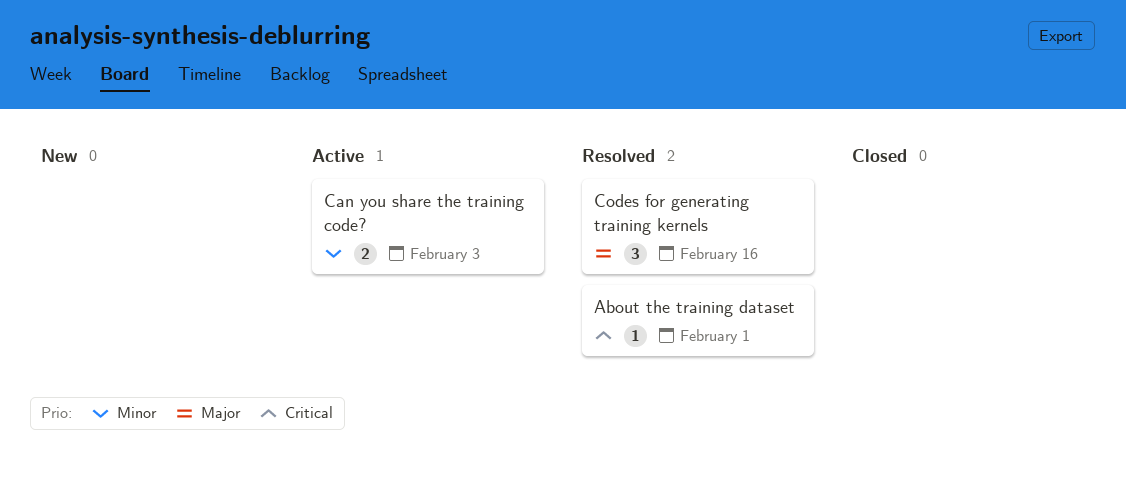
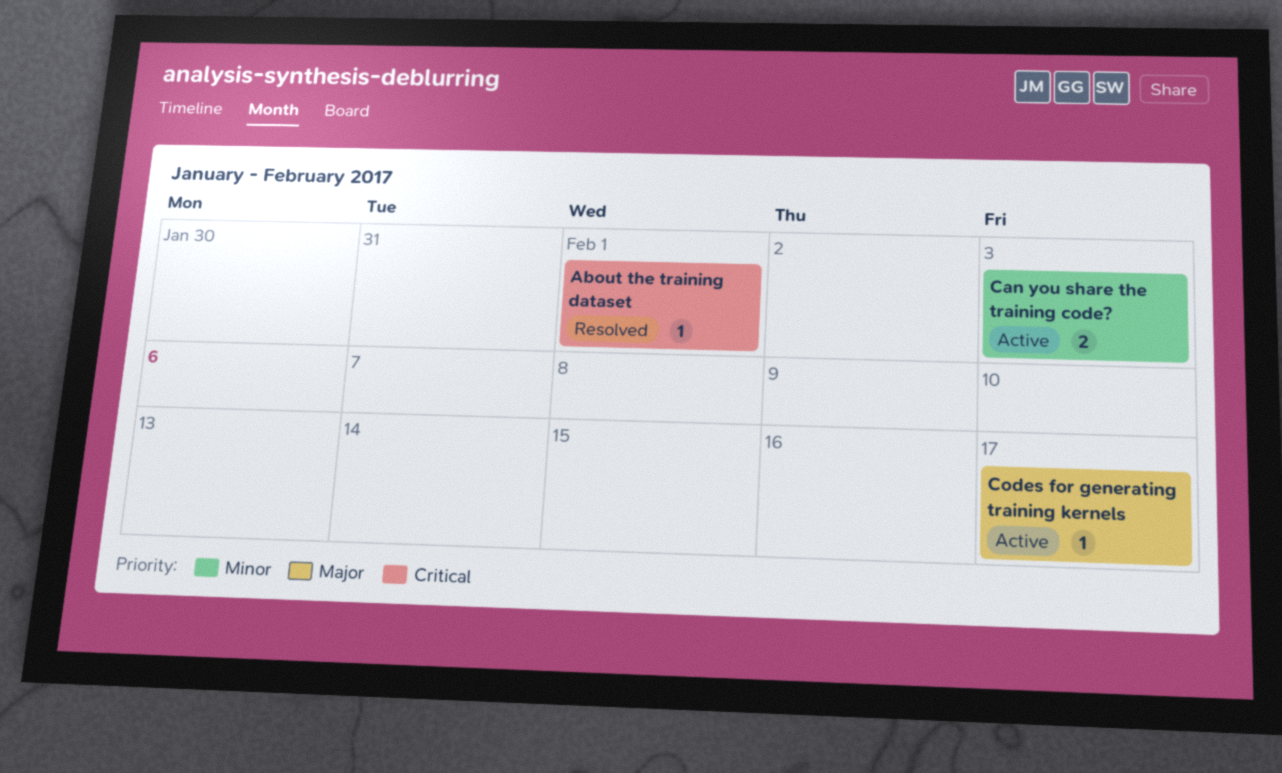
Codes for generating training kernels, status: Resolved -> Active
Codes for generating training kernels, estimate: 3 -> 1
Codes for generating training kernels, due: Feb 16 -> Feb 17

